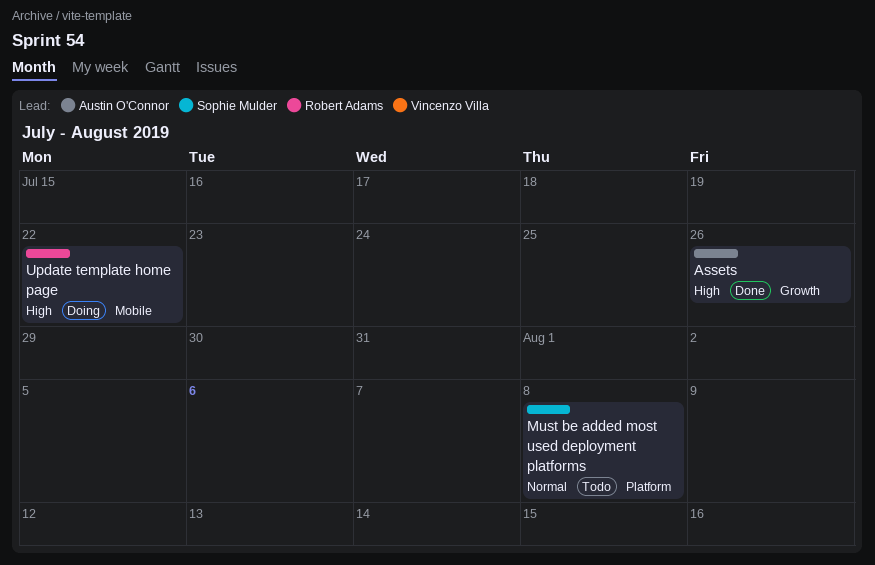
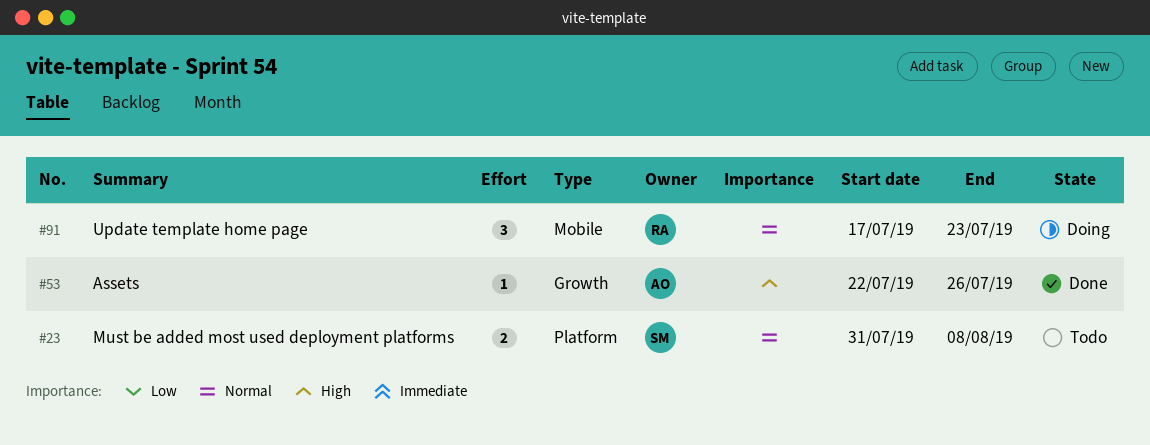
Update template home page, priority: High -> Normal
Update template home page, due: Jul 22 -> Jul 23

